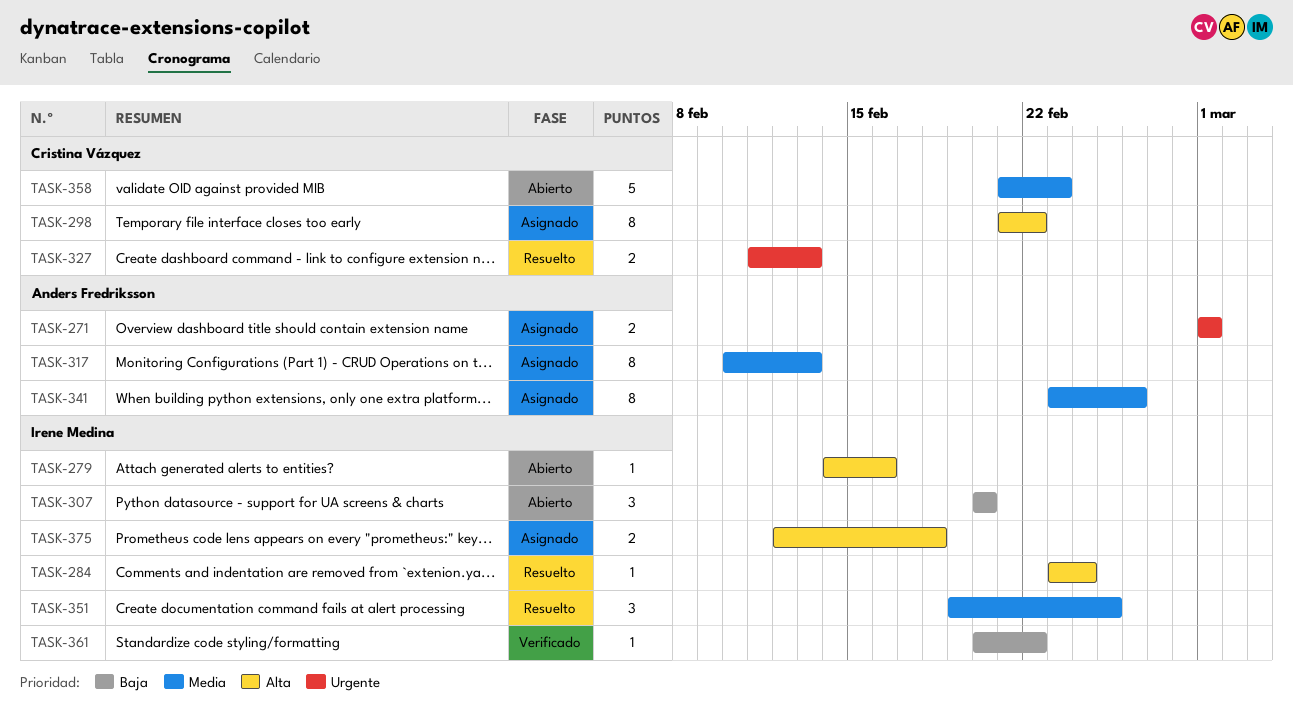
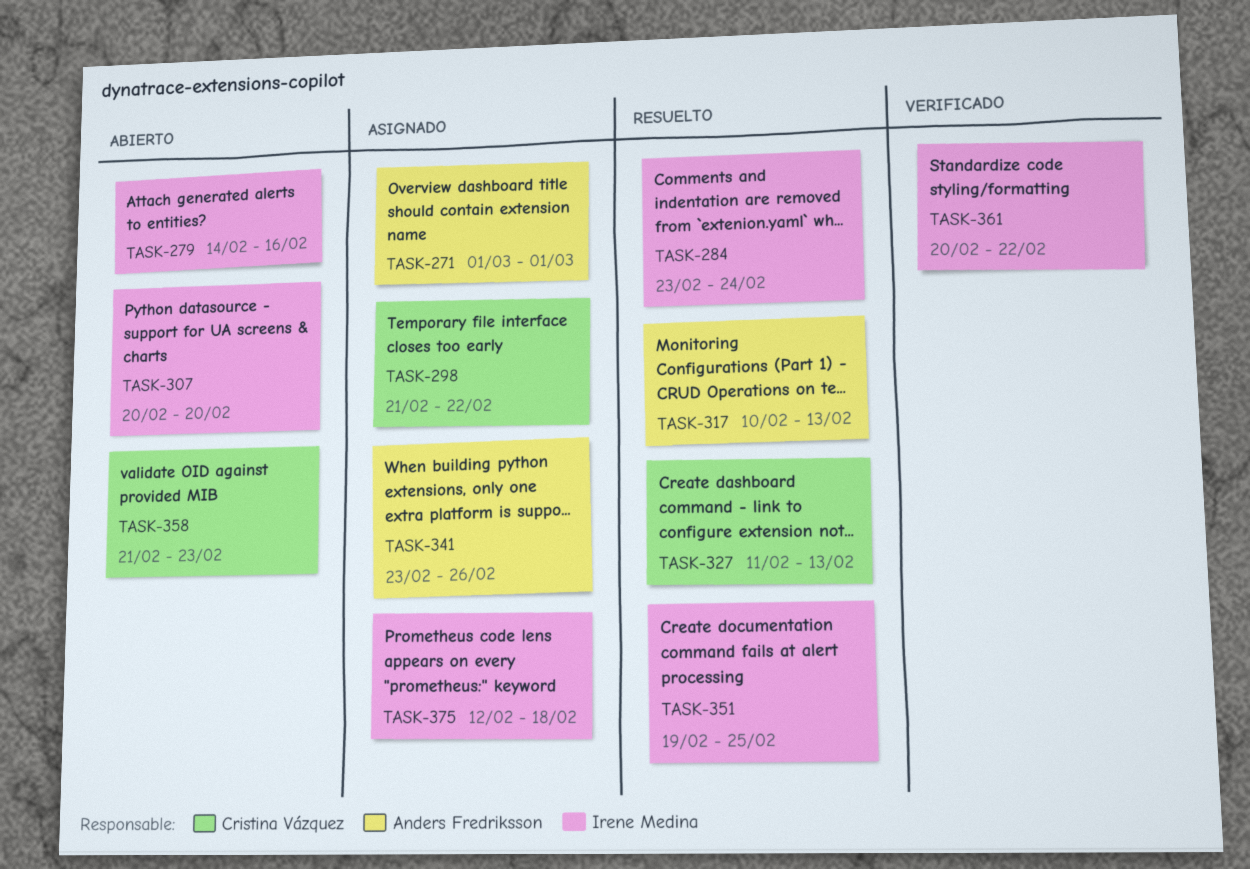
TASK-317, status: Asignado -> Resuelto

